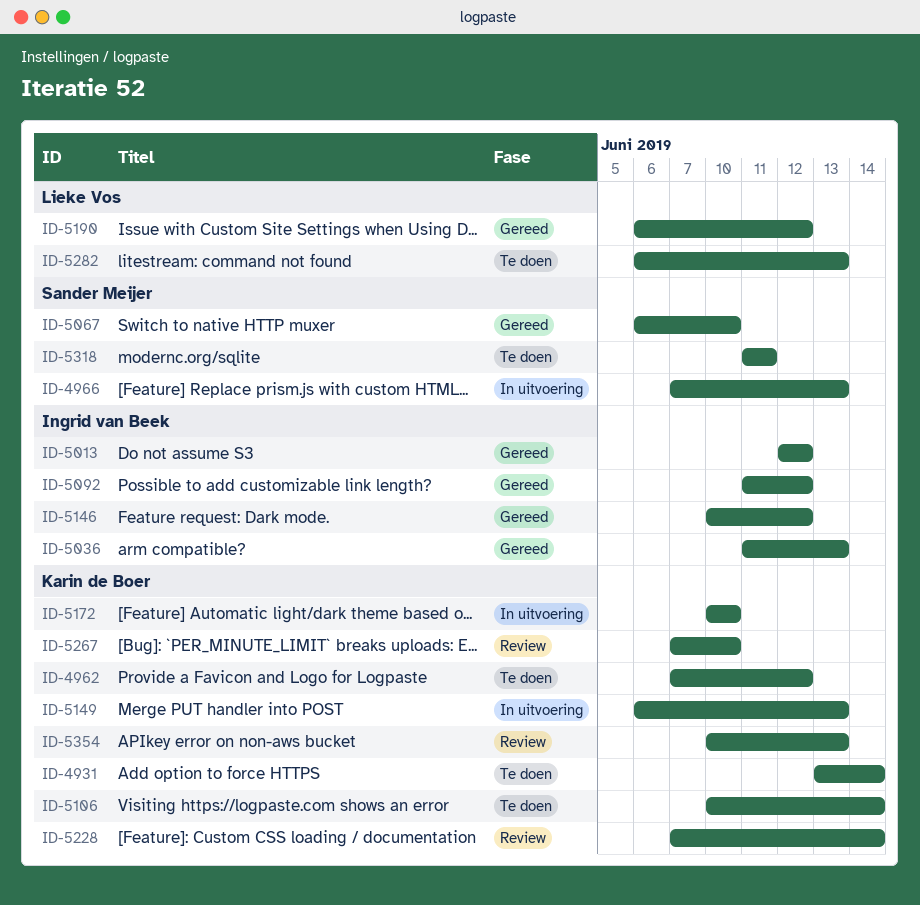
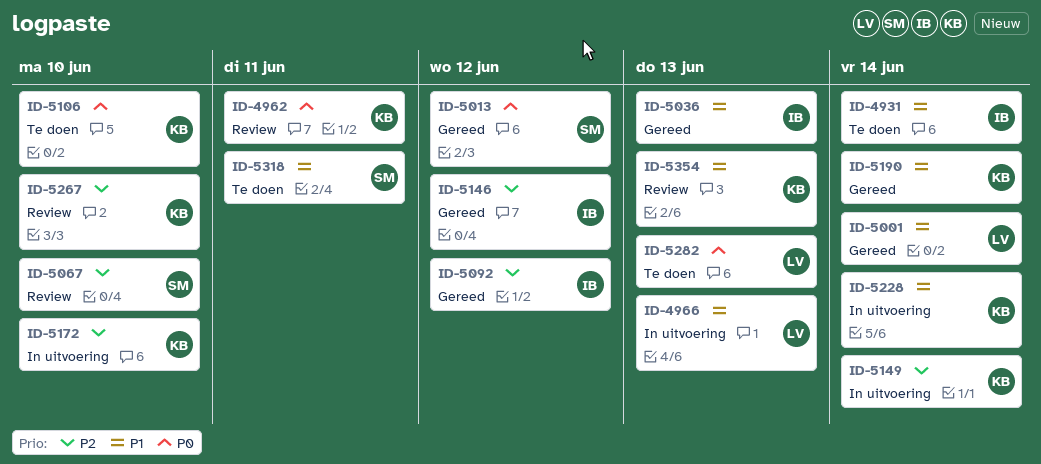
ID-4931, owner: Karin de Boer -> Ingrid van Beek
ID-4962, status: Te doen -> Review
ID-4962, due: Jun 12 -> Jun 11
ID-4966, owner: Sander Meijer -> Lieke Vos
ID-5001: none -> present
ID-5013, owner: Ingrid van Beek -> Sander Meijer
ID-5067, status: Gereed -> Review
ID-5106, due: Jun 14 -> Jun 10
ID-5149, due: Jun 13 -> Jun 14
ID-5190, owner: Lieke Vos -> Karin de Boer
ID-5190, due: Jun 12 -> Jun 14
ID-5228, status: Review -> In uitvoering

